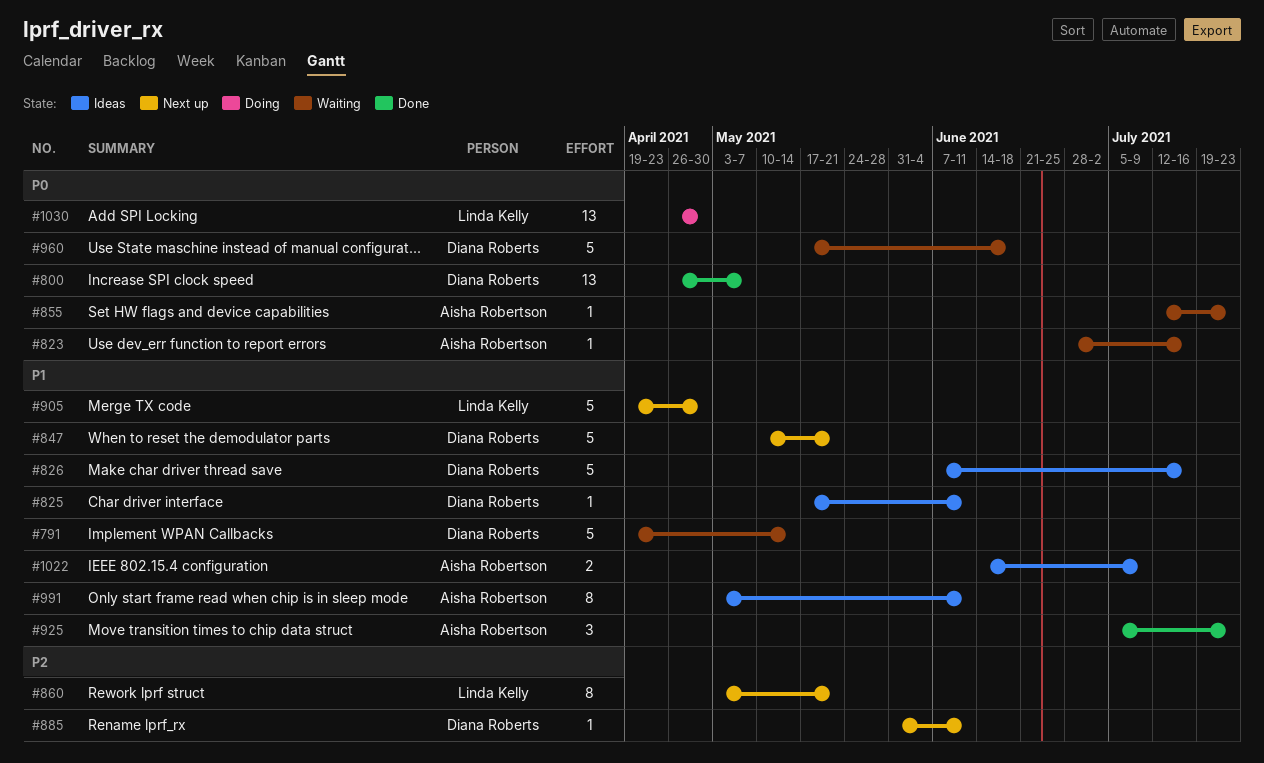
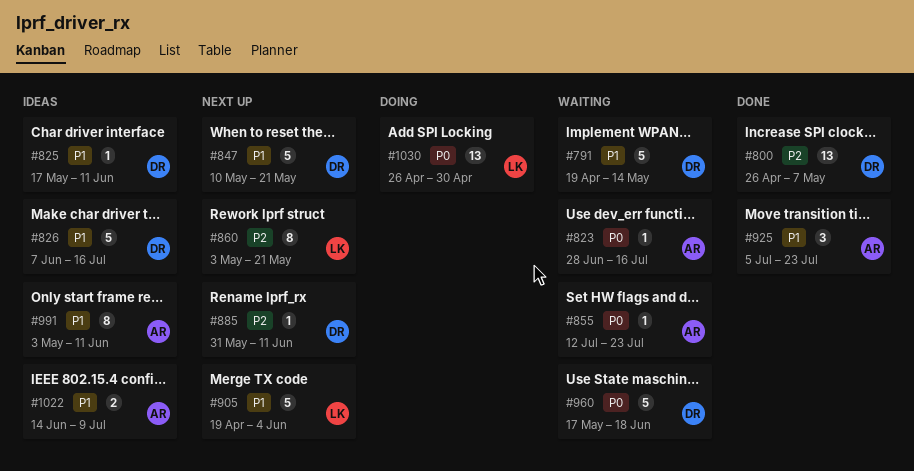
#800, priority: P0 -> P2
#905, due: Apr 30 -> Jun 4

